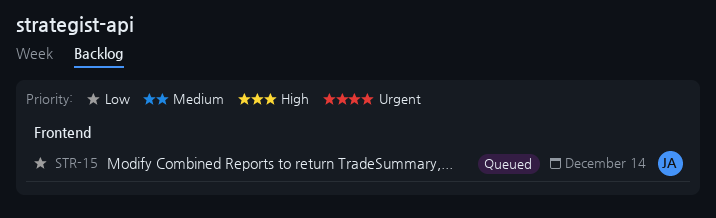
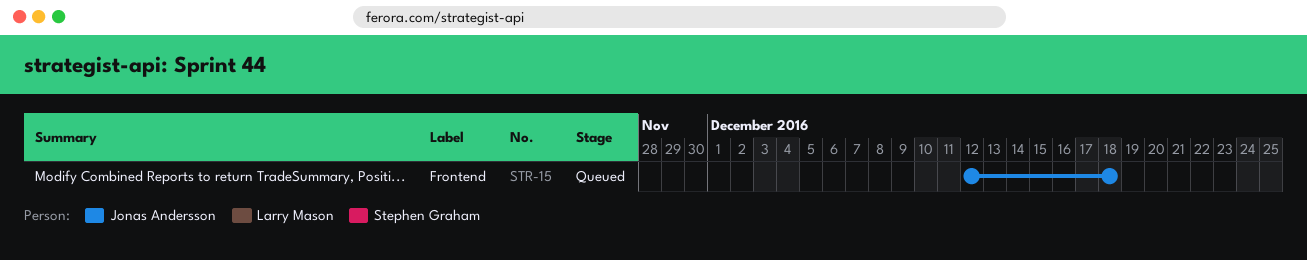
STR-15, due: Dec 14 -> Dec 18

